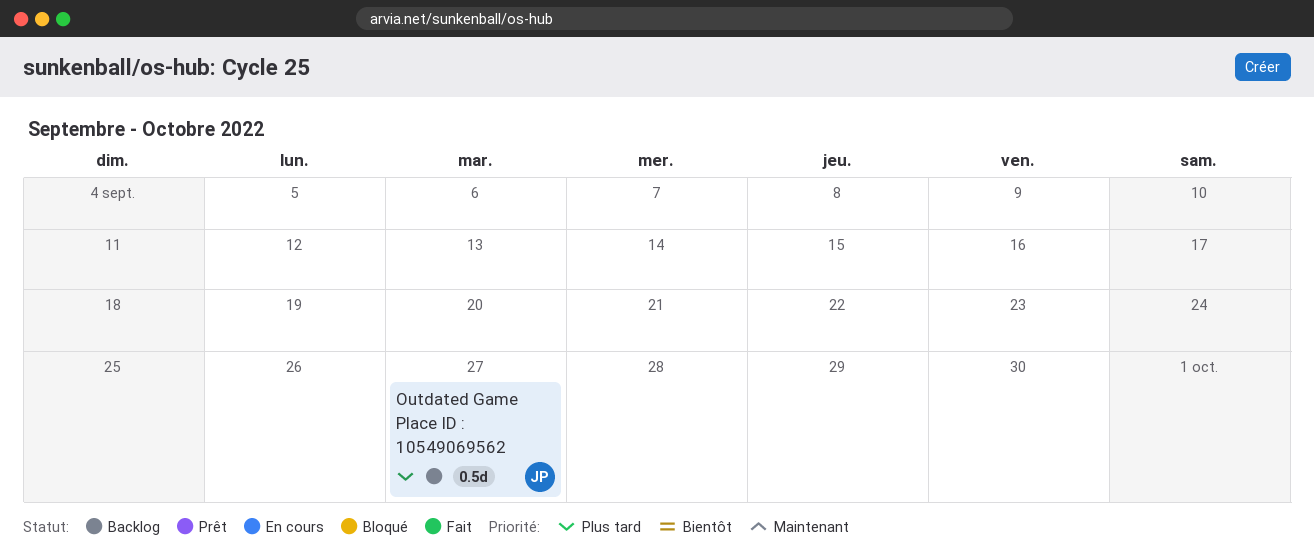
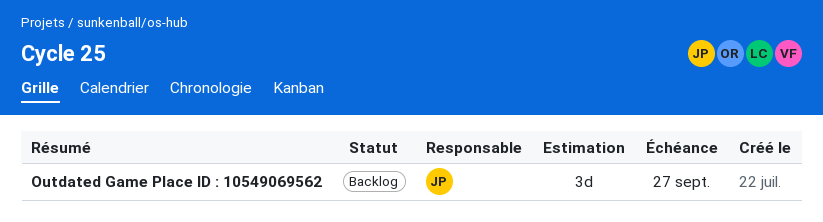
Outdated Game Place ID : 10549069562, estimate: 0.5d -> 3d

